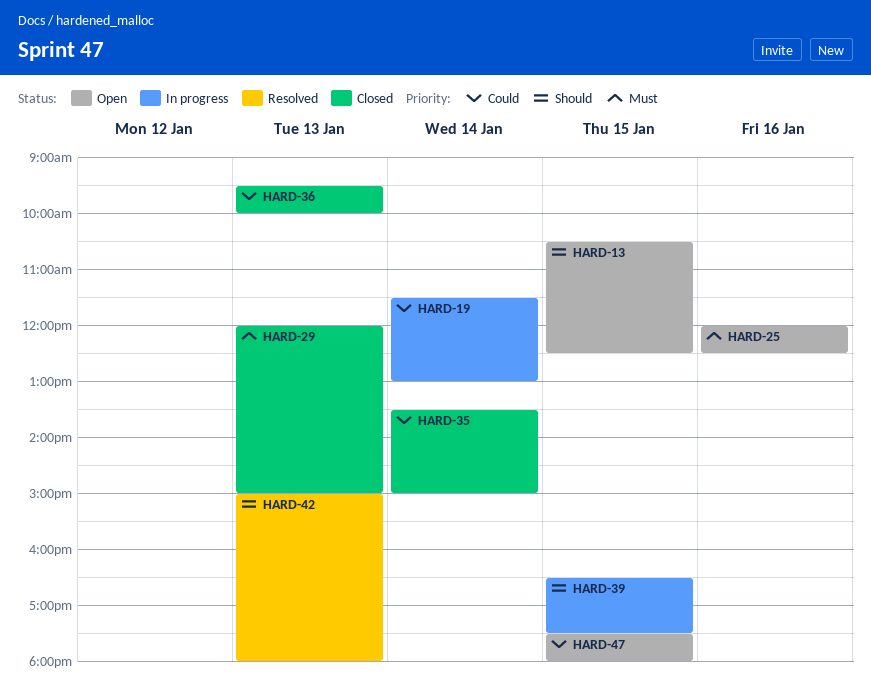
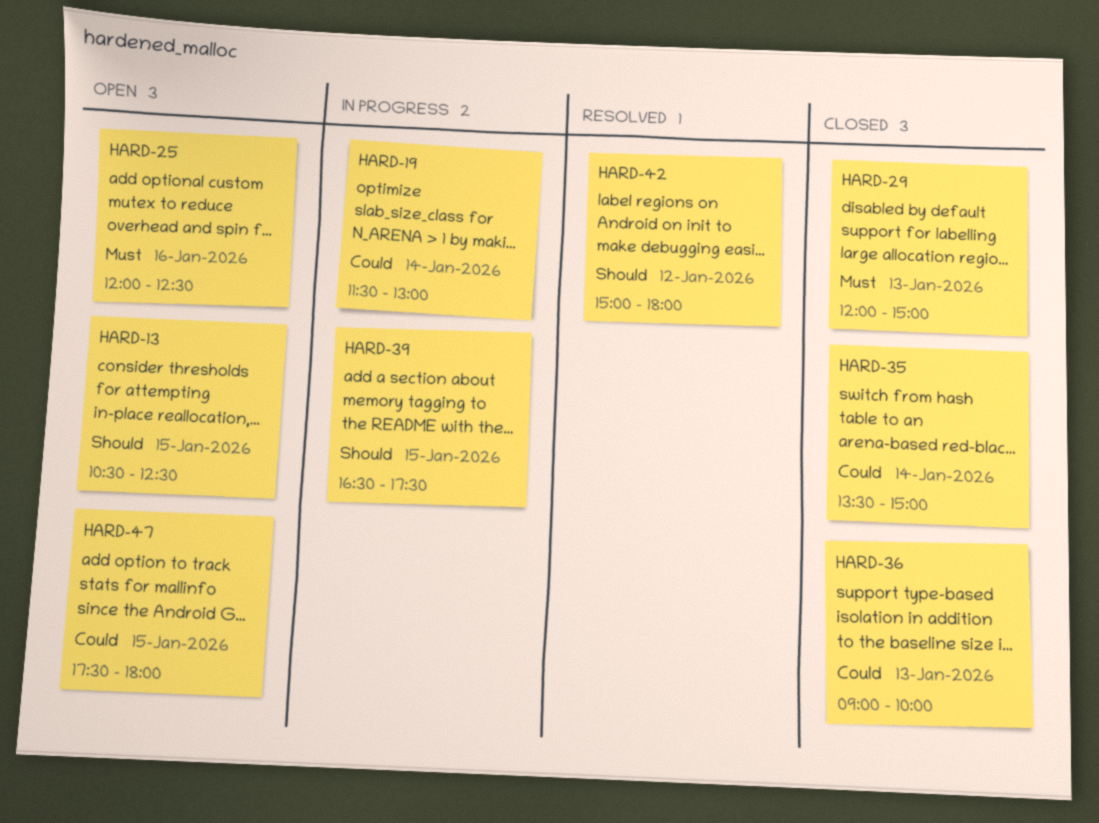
HARD-36, begins: 09:30 -> 09:00
HARD-42, day: Jan 13 -> Jan 12

